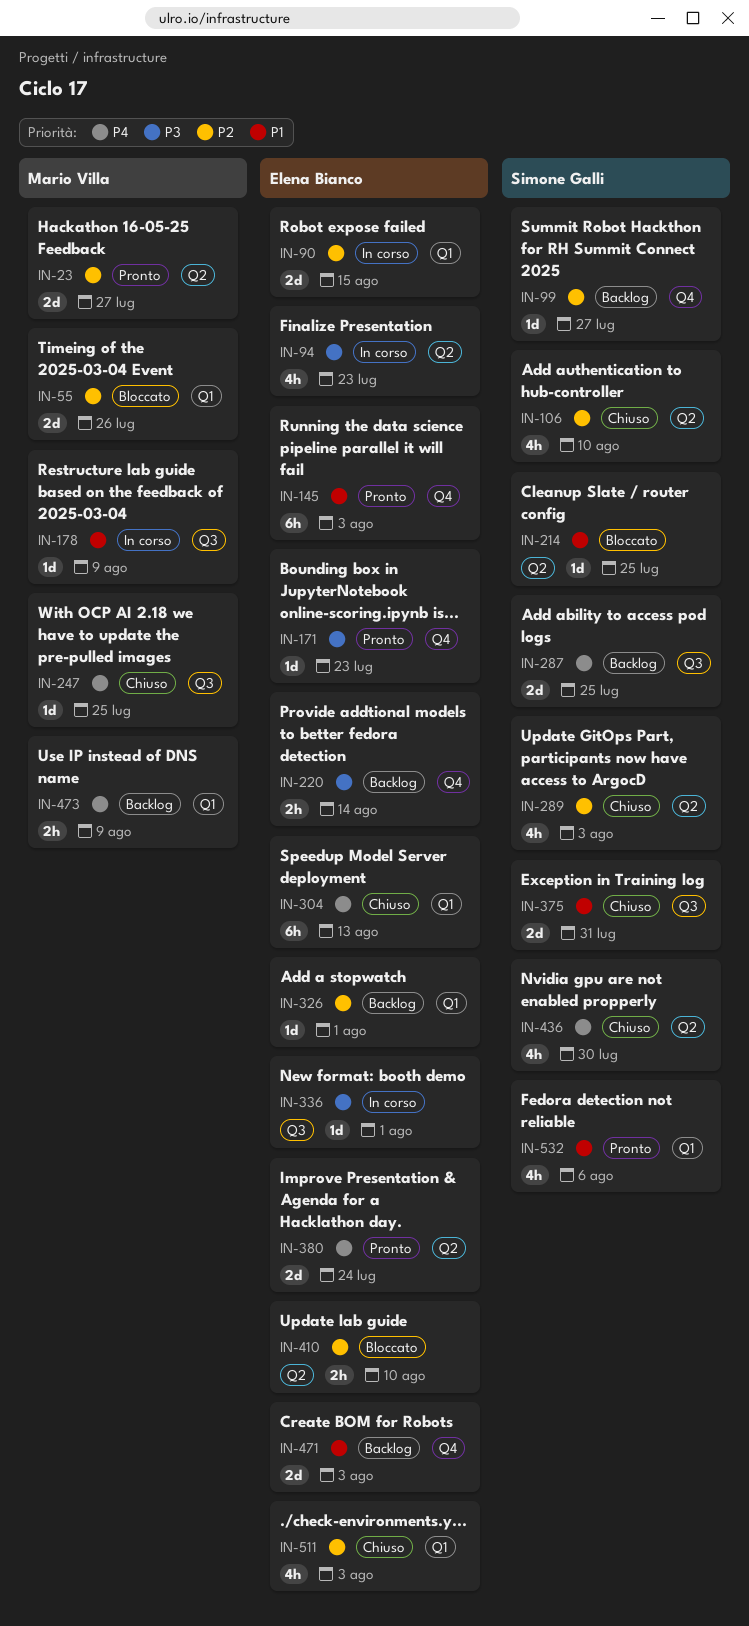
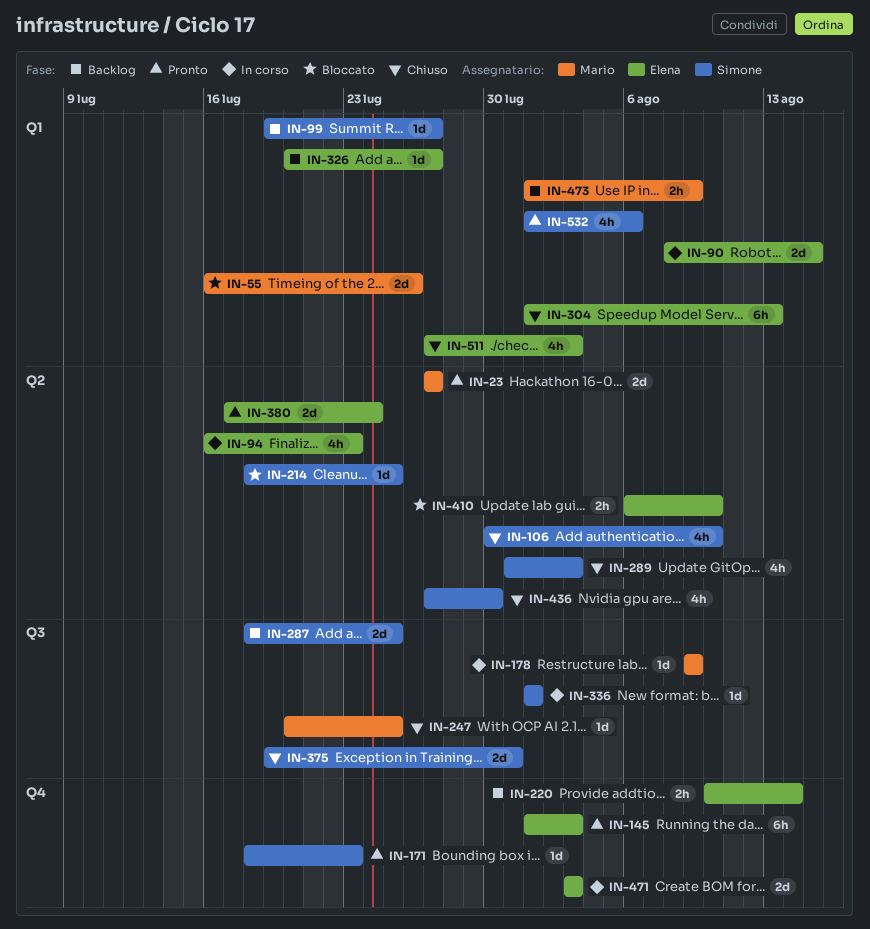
IN-99, label: Q4 -> Q1
IN-171, owner: Elena Bianco -> Simone Galli
IN-326, due: Aug 1 -> Jul 27
IN-336, owner: Elena Bianco -> Simone Galli
IN-471, status: Backlog -> In corso

